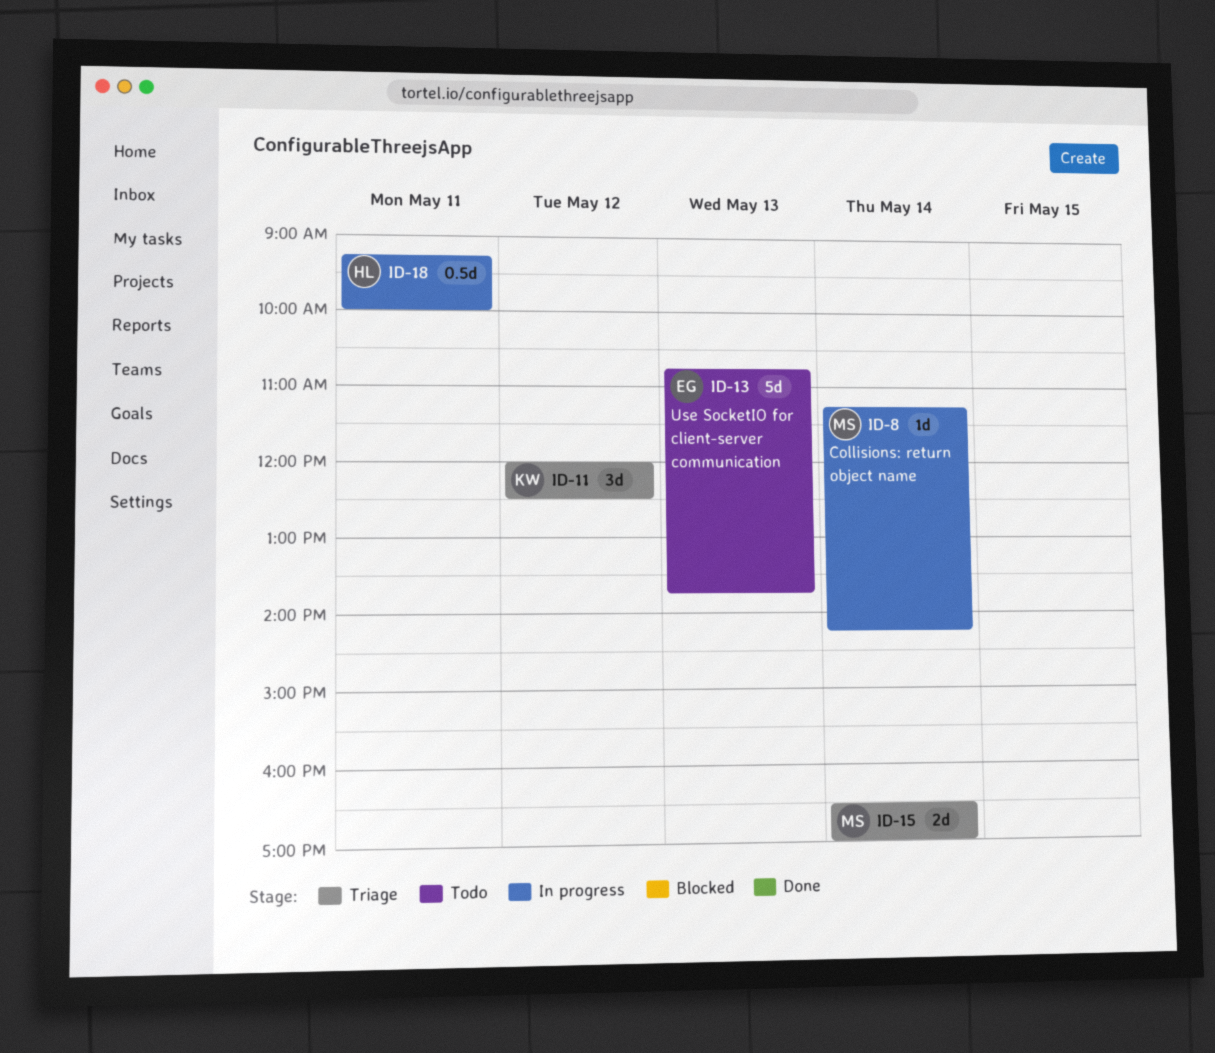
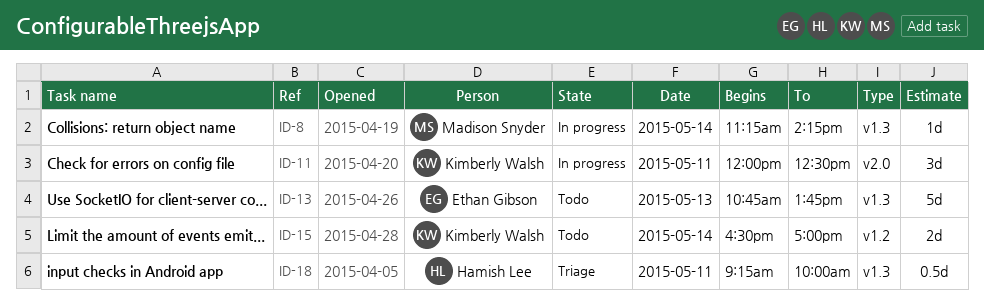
ID-11, status: Triage -> In progress
ID-11, day: May 12 -> May 11
ID-15, status: Triage -> Todo
ID-15, owner: Madison Snyder -> Kimberly Walsh
ID-18, status: In progress -> Triage

